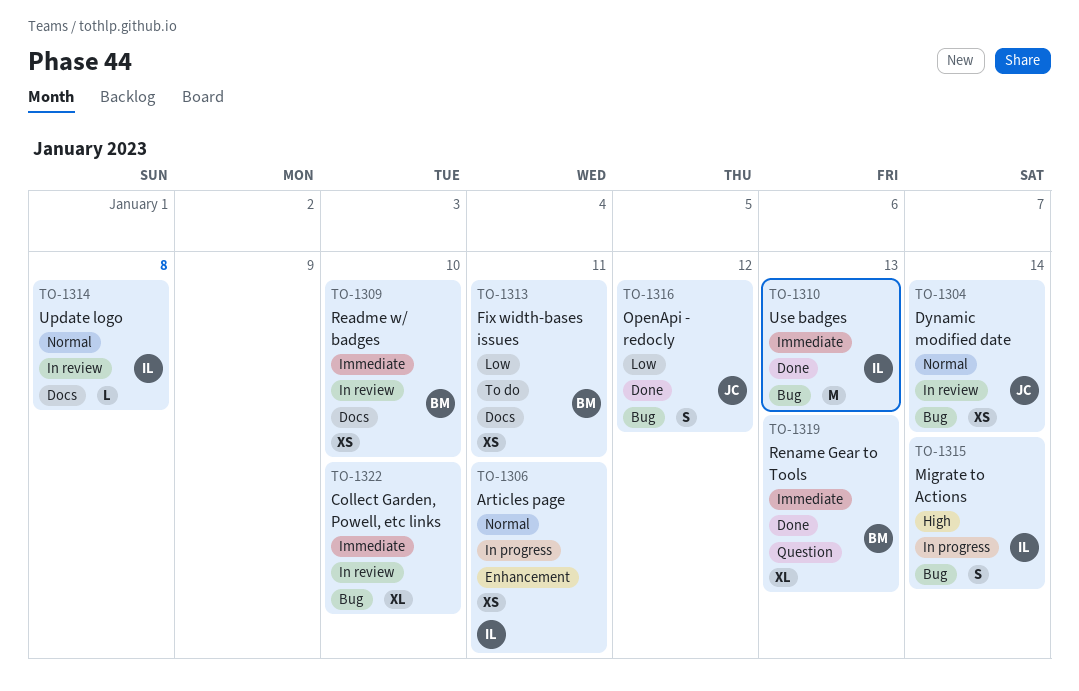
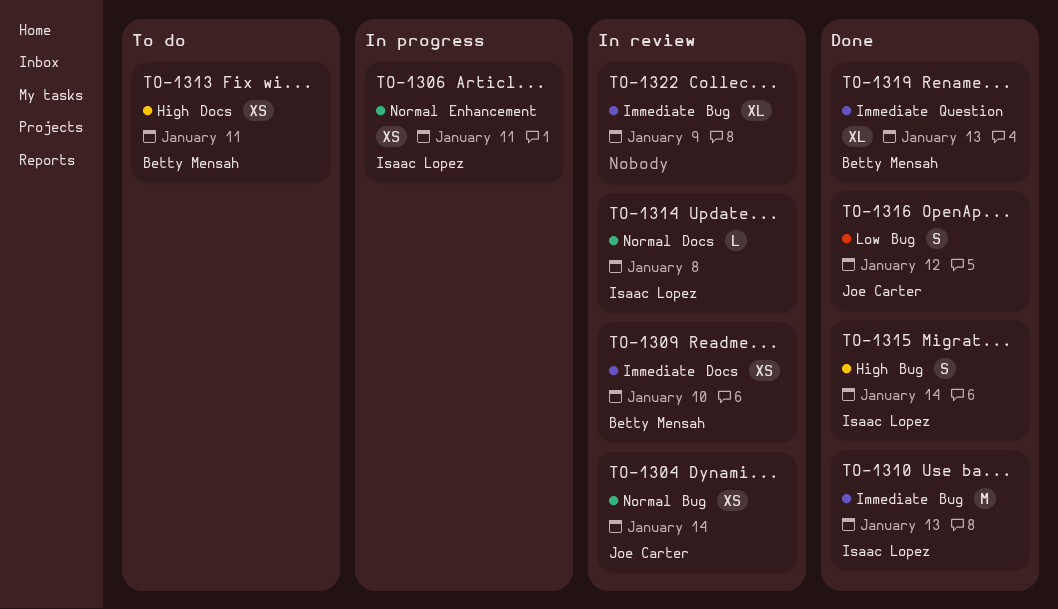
TO-1313, priority: Low -> High
TO-1315, status: In progress -> Done
TO-1322, due: Jan 10 -> Jan 9

